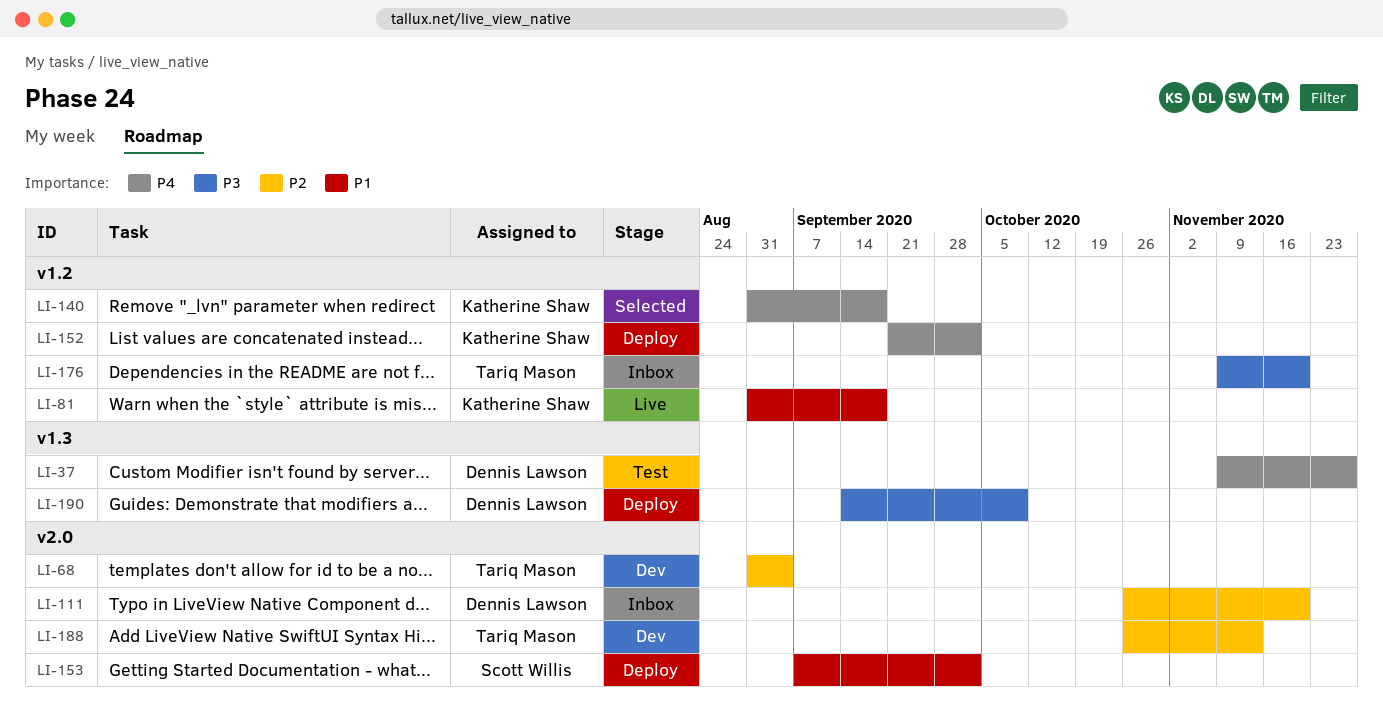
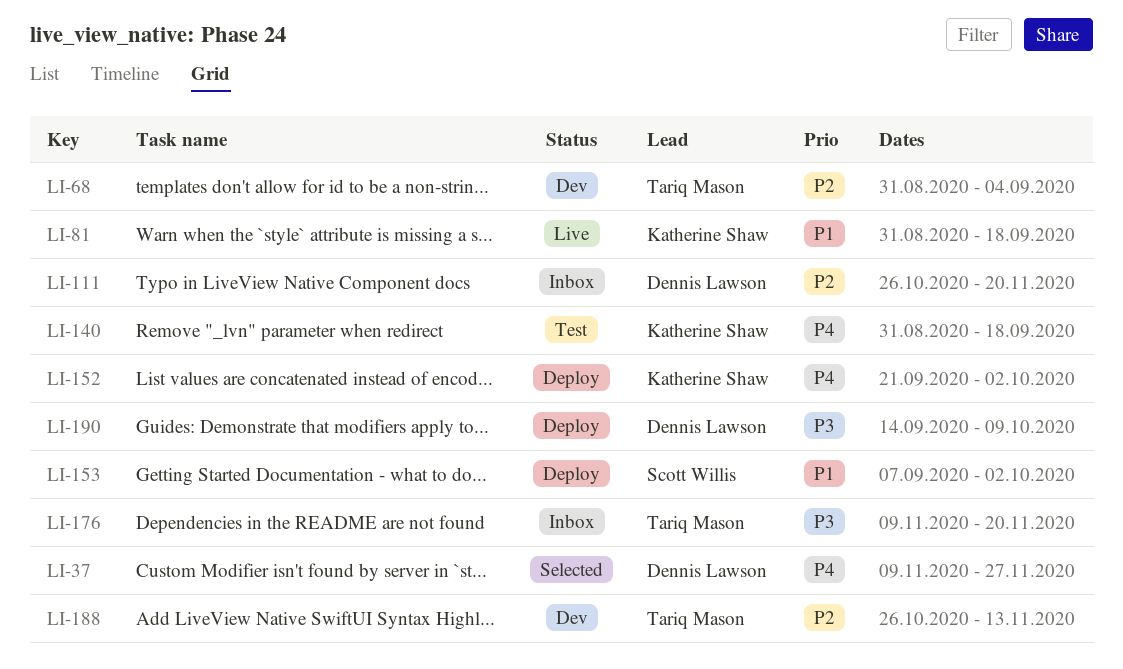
LI-37, status: Test -> Selected
LI-140, status: Selected -> Test

